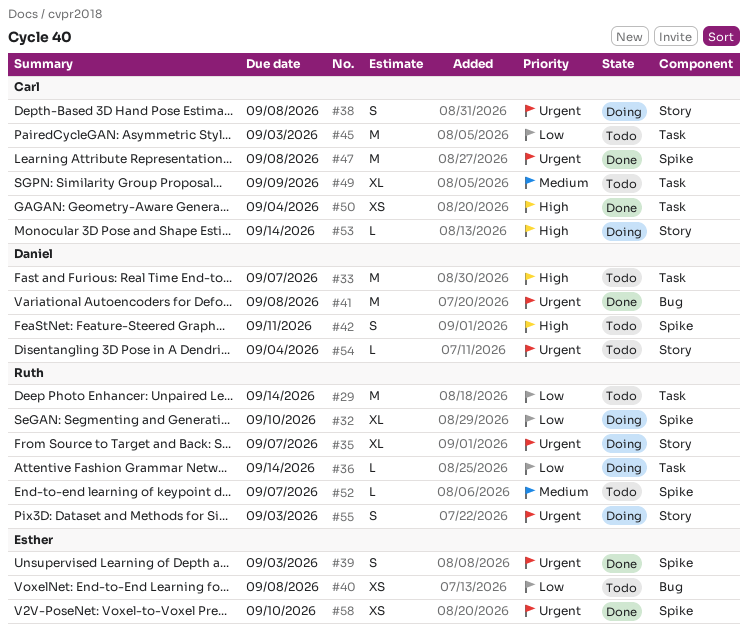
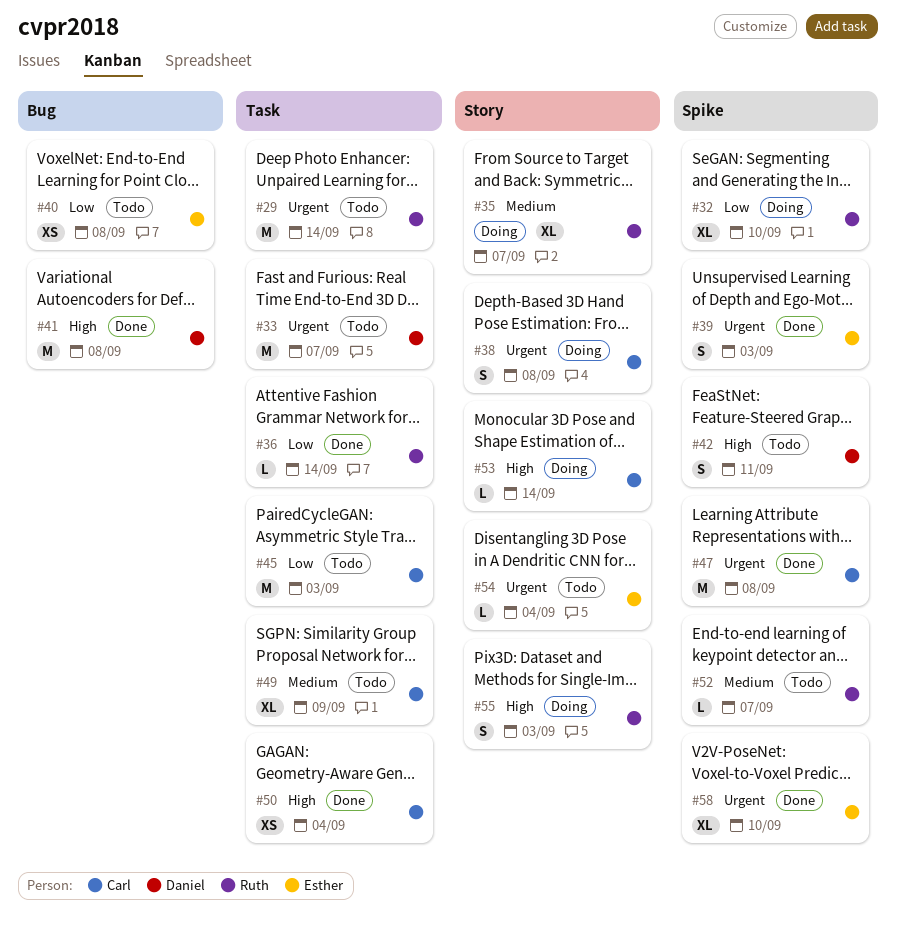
#29, priority: Low -> Urgent
#33, priority: High -> Urgent
#35, priority: Urgent -> Medium
#36, status: Doing -> Done
#41, priority: Urgent -> High
#54, owner: Daniel -> Esther
#55, priority: Urgent -> High
#58, estimate: XS -> XL

